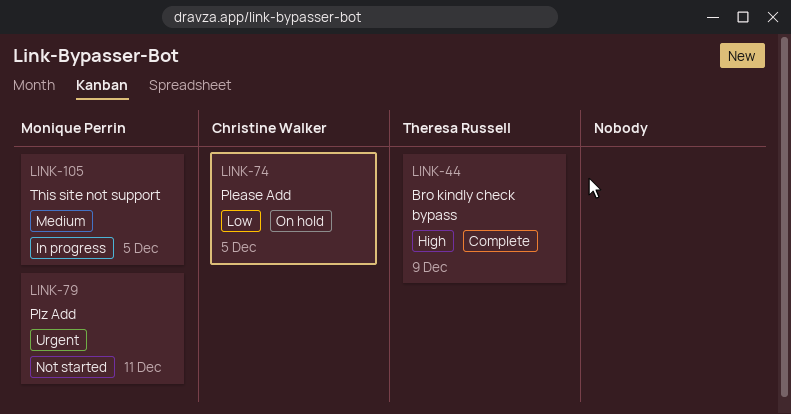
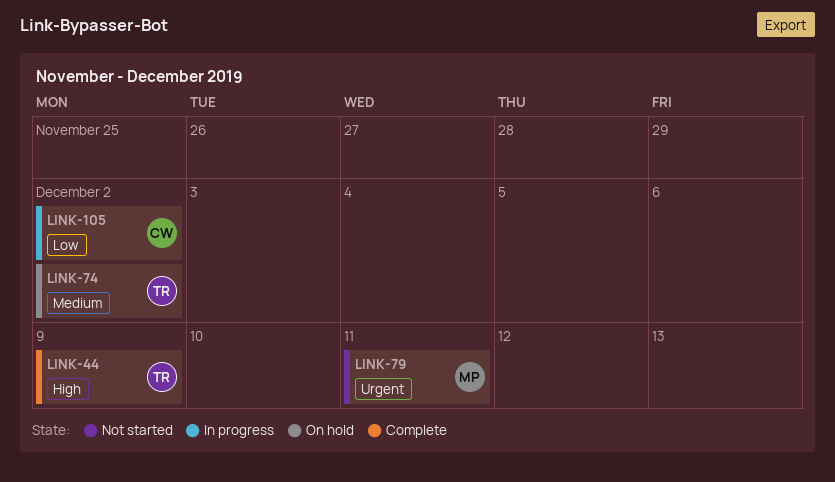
LINK-74, owner: Christine Walker -> Theresa Russell
LINK-74, priority: Low -> Medium
LINK-74, due: Dec 5 -> Dec 2
LINK-105, owner: Monique Perrin -> Christine Walker
LINK-105, priority: Medium -> Low
LINK-105, due: Dec 5 -> Dec 2

